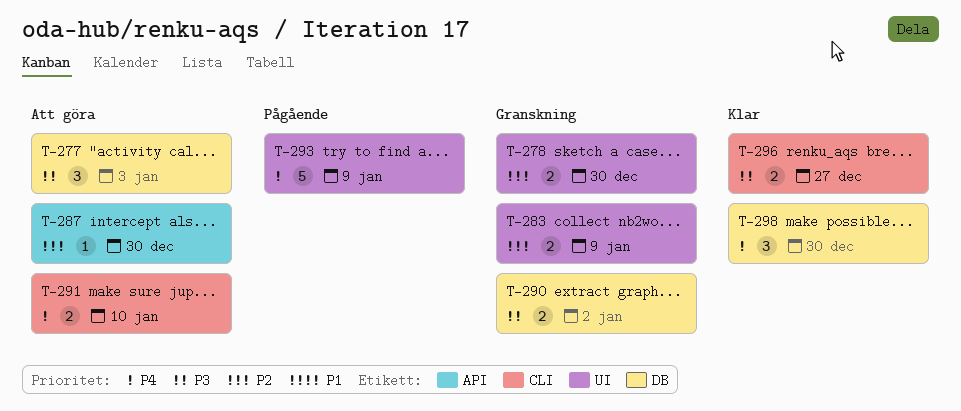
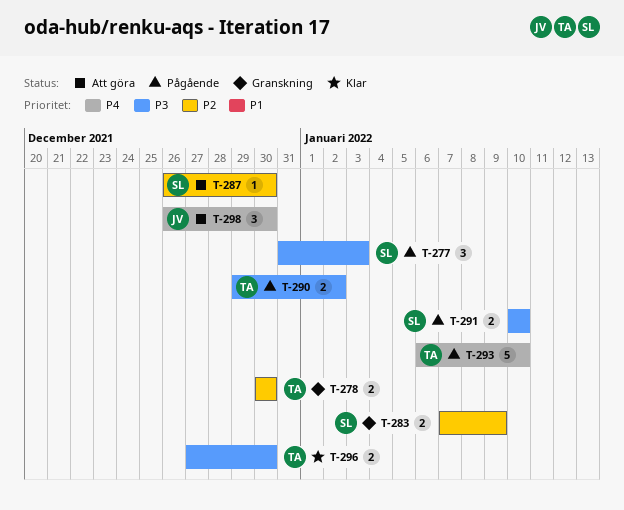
T-277, status: Att göra -> Pågående
T-290, status: Granskning -> Pågående
T-291, status: Att göra -> Pågående
T-291, priority: P4 -> P3
T-293, due: Jan 9 -> Jan 10
T-296, due: Dec 27 -> Dec 30
T-298, status: Klar -> Att göra

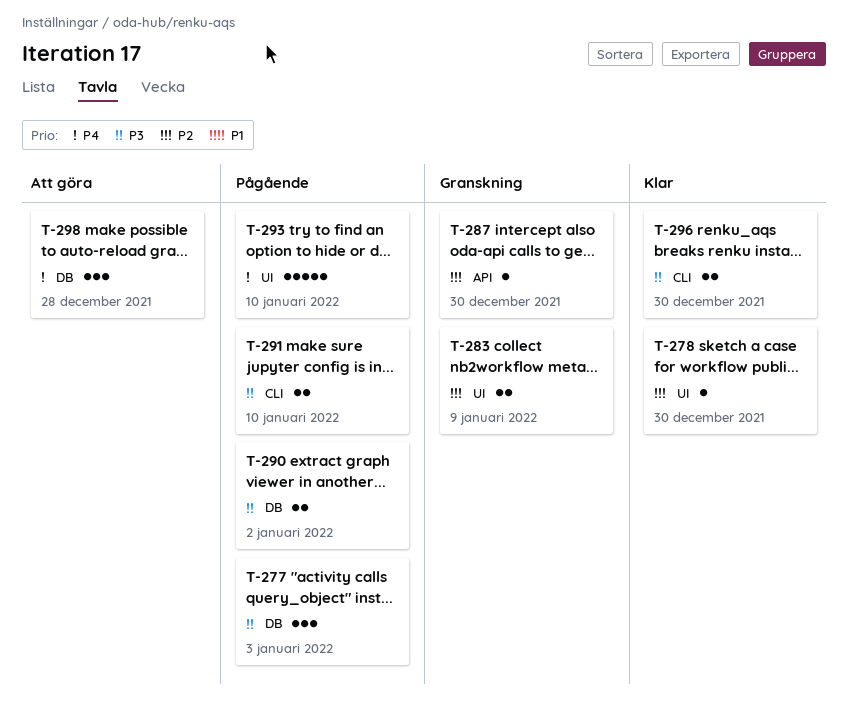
T-278, status: Granskning -> Klar
T-278, estimate: 2 -> 1
T-287, status: Att göra -> Granskning
T-298, due: Dec 30 -> Dec 28

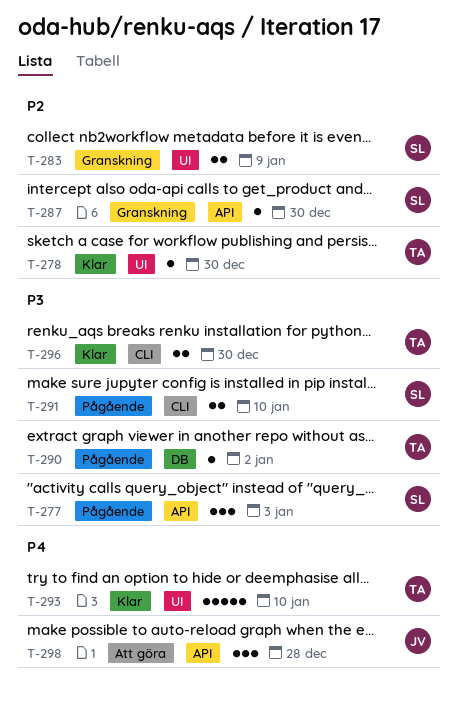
T-277, label: DB -> API
T-290, estimate: 2 -> 1
T-293, status: Pågående -> Klar
T-298, label: DB -> API

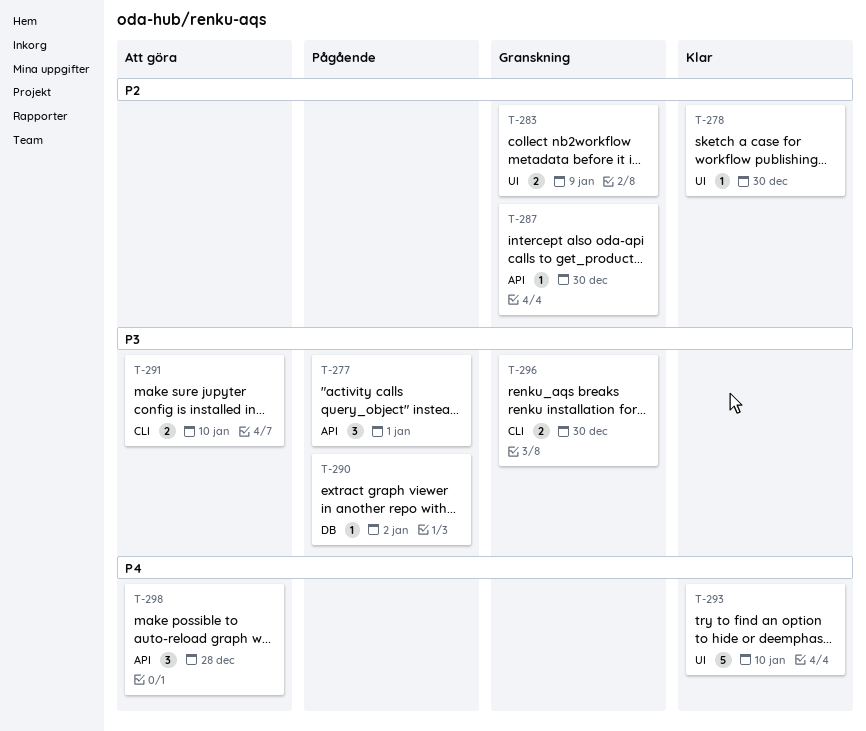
T-277, due: Jan 3 -> Jan 1
T-291, status: Pågående -> Att göra
T-296, status: Klar -> Granskning

